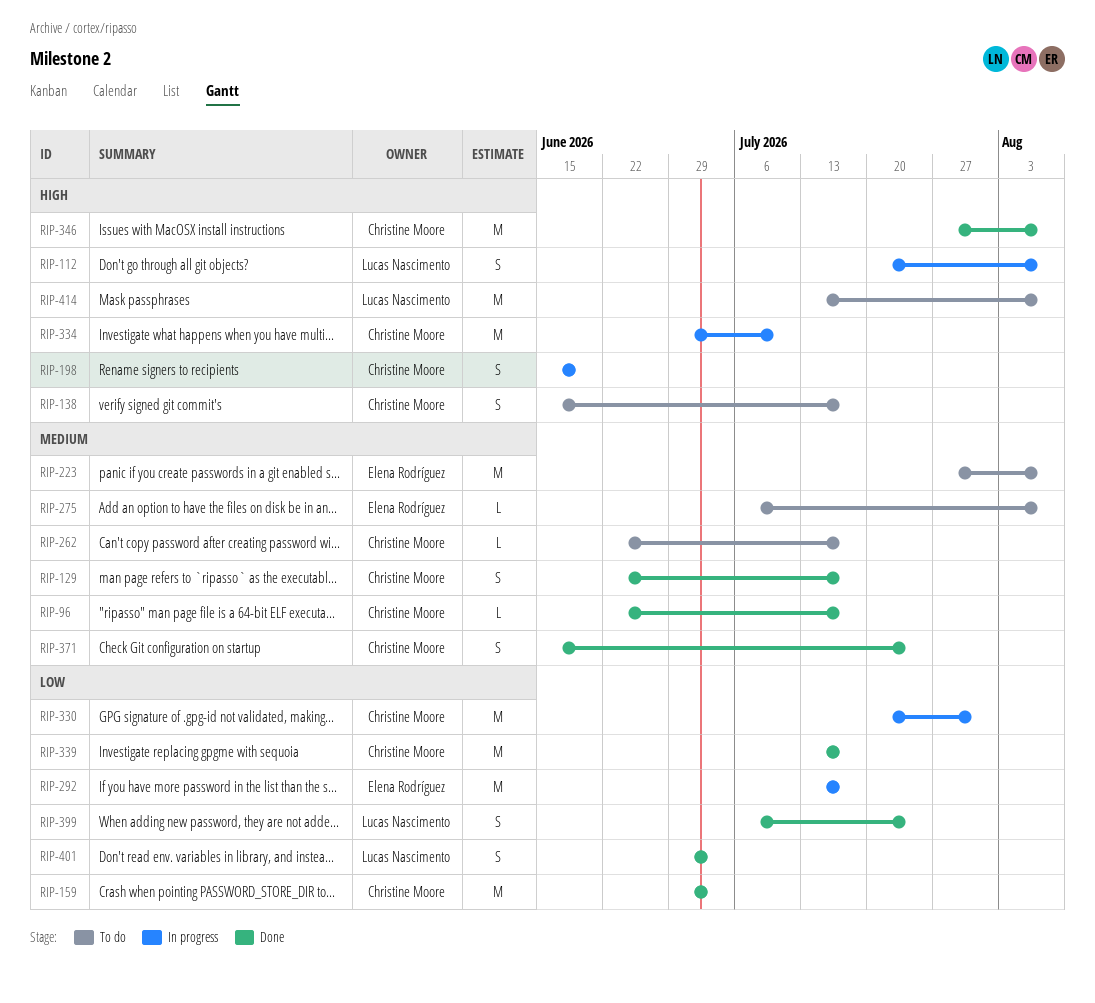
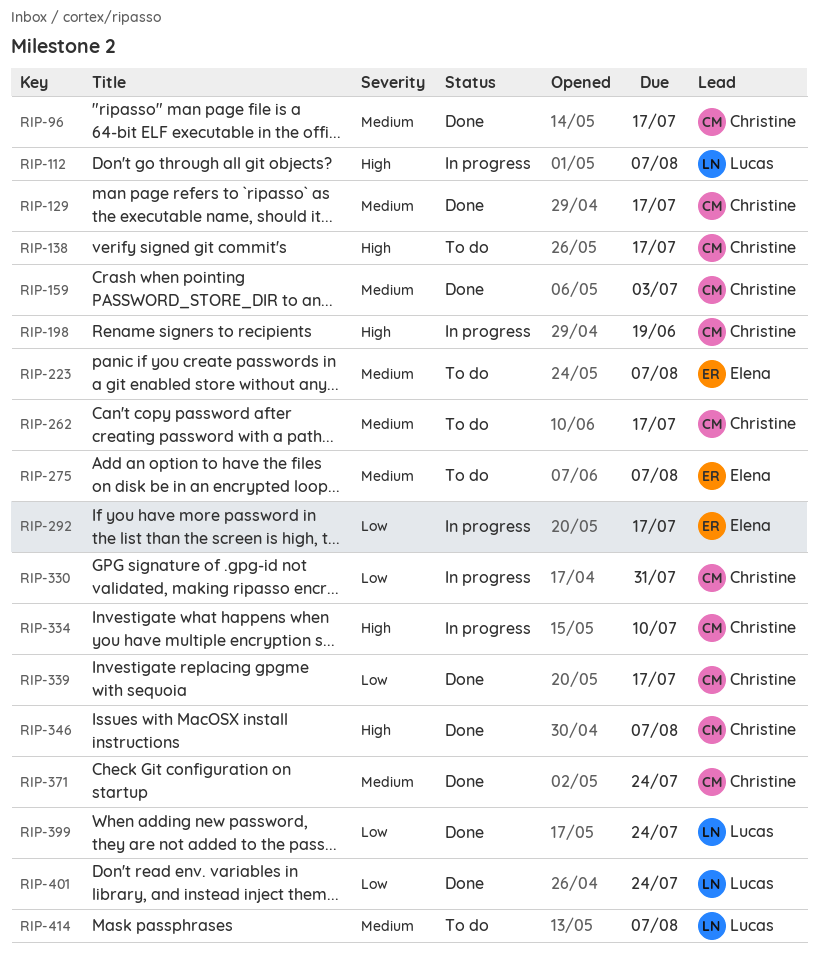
RIP-159, priority: Low -> Medium
RIP-401, due: Jul 3 -> Jul 24
RIP-414, priority: High -> Medium

